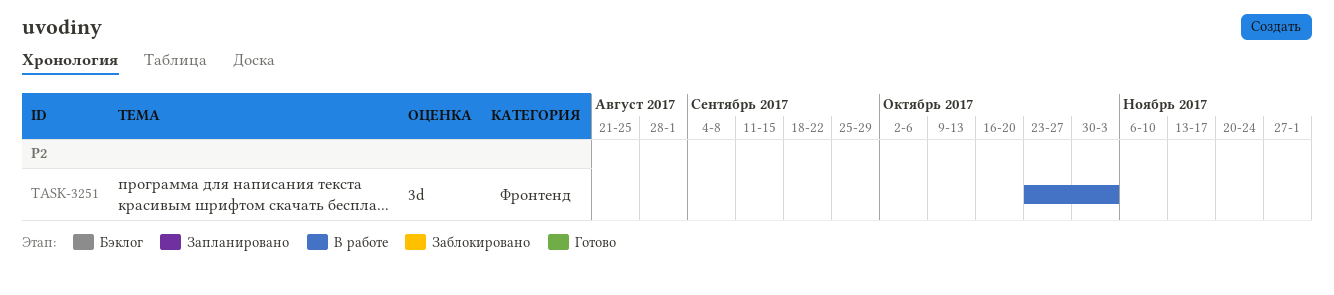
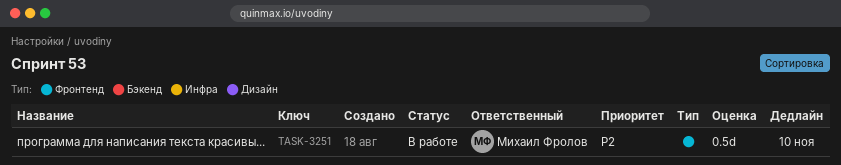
TASK-3251, estimate: 3d -> 0.5d
TASK-3251, due: Nov 3 -> Nov 10

